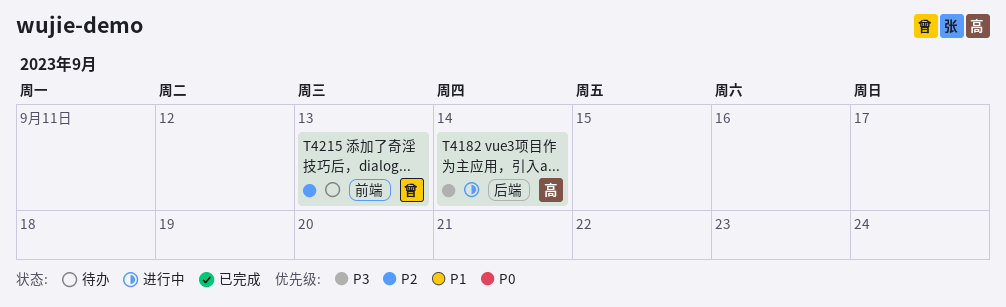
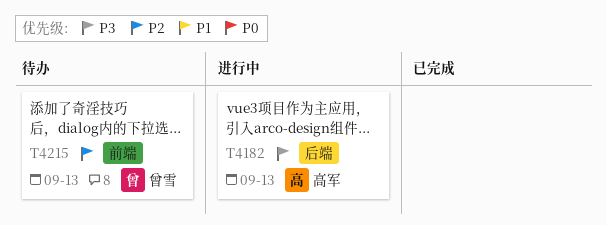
T4182, due: Sep 14 -> Sep 13

